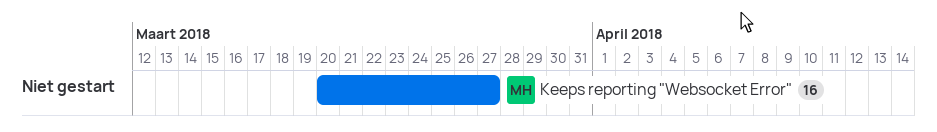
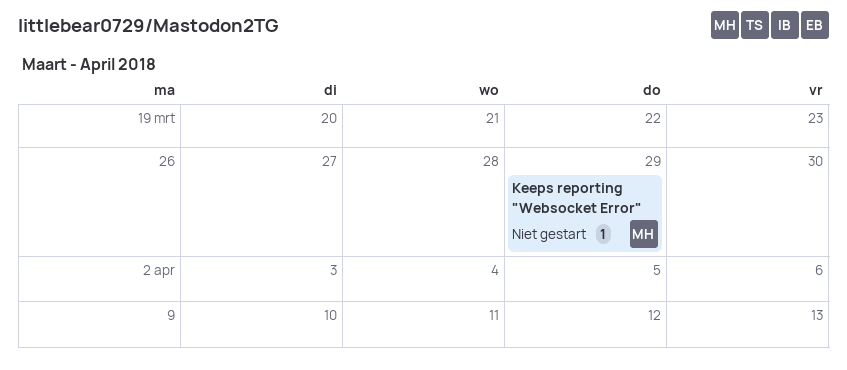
Keeps reporting "Websocket Error", estimate: 16 -> 1
Keeps reporting "Websocket Error", due: Mar 27 -> Mar 29

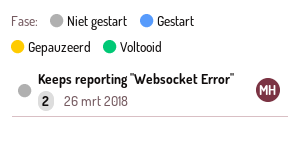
Keeps reporting "Websocket Error", estimate: 1 -> 2
Keeps reporting "Websocket Error", due: Mar 29 -> Mar 26

